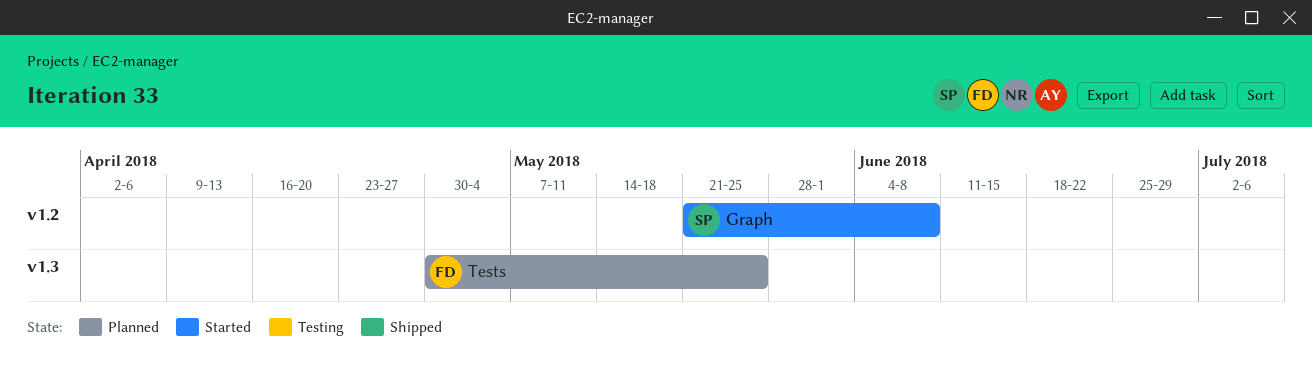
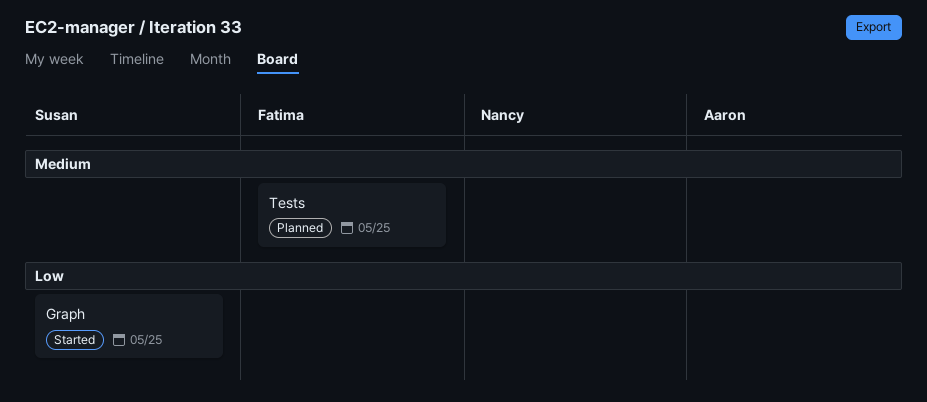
Graph, due: Jun 8 -> May 25

